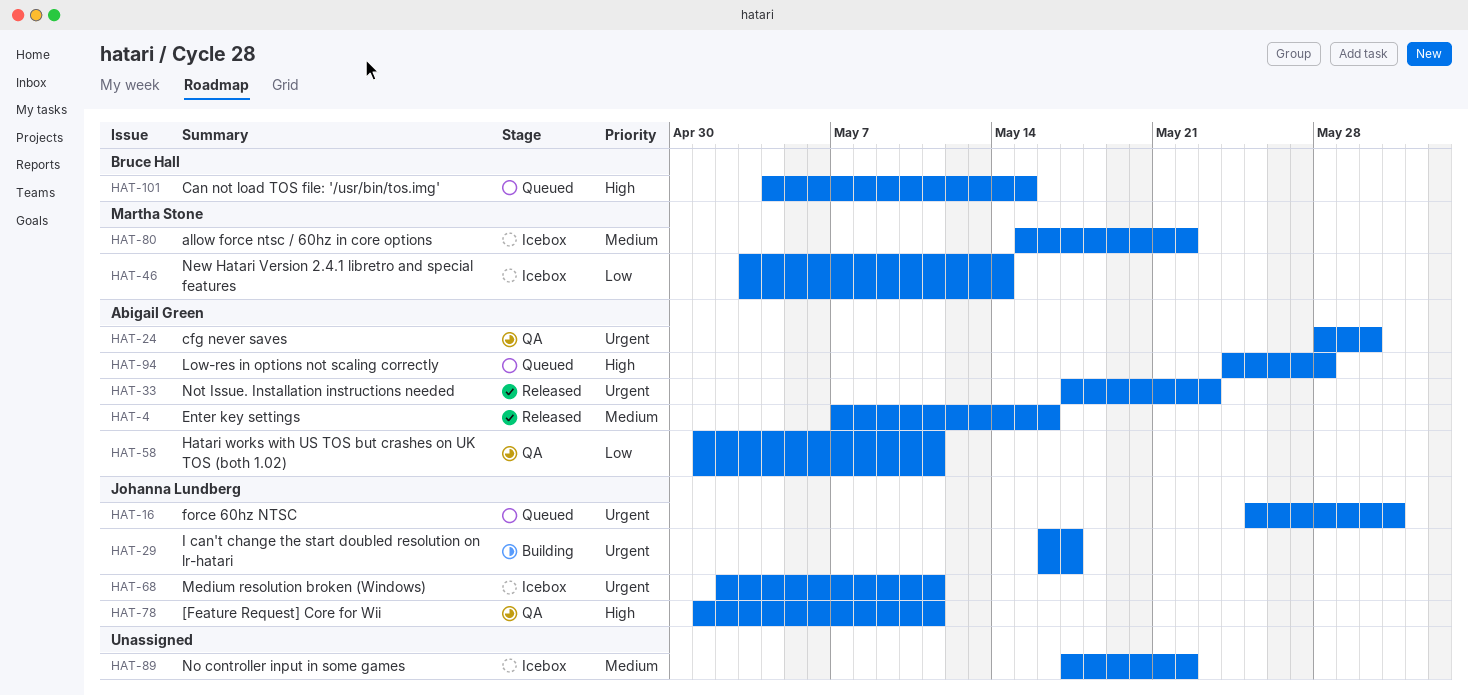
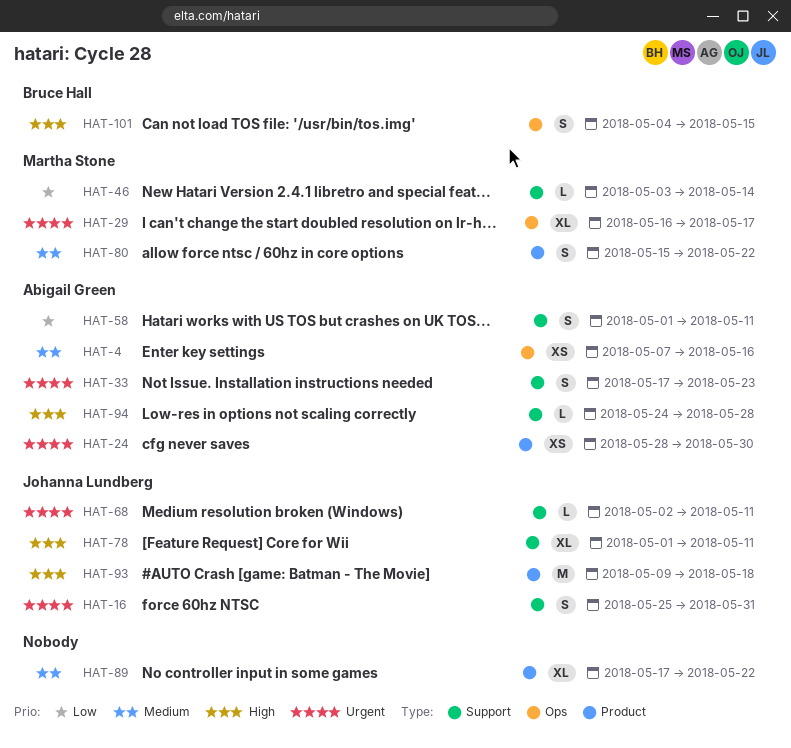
HAT-29, owner: Johanna Lundberg -> Martha Stone
HAT-93: none -> present

